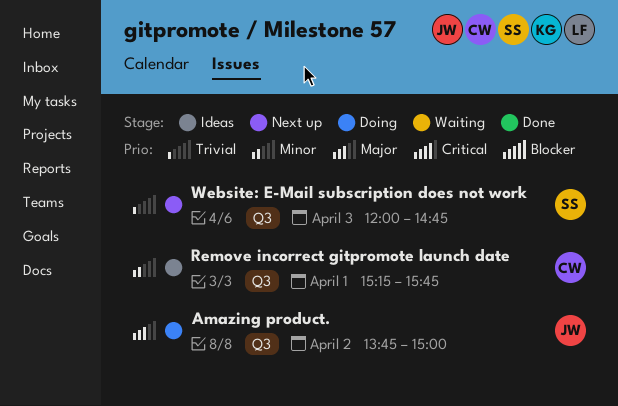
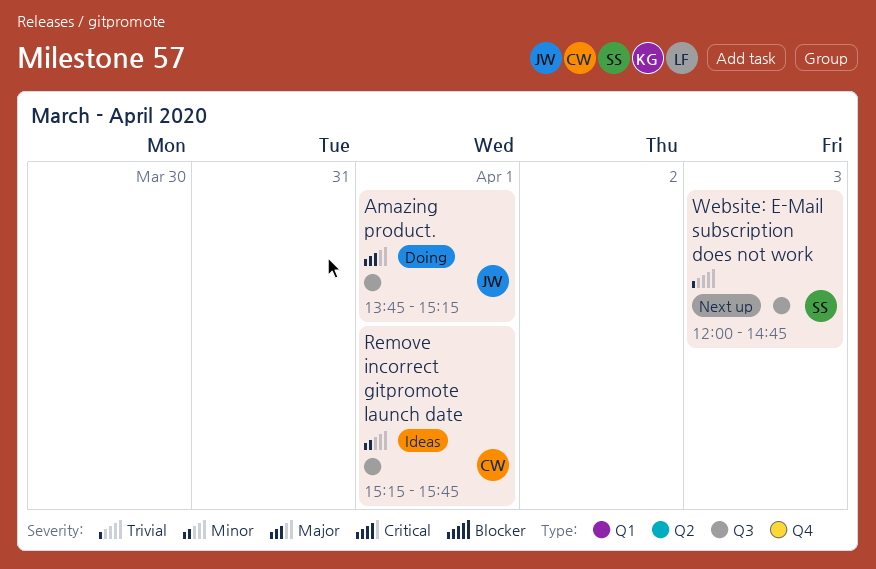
Amazing product., day: Apr 2 -> Apr 1
Amazing product., ends: 15:00 -> 15:15

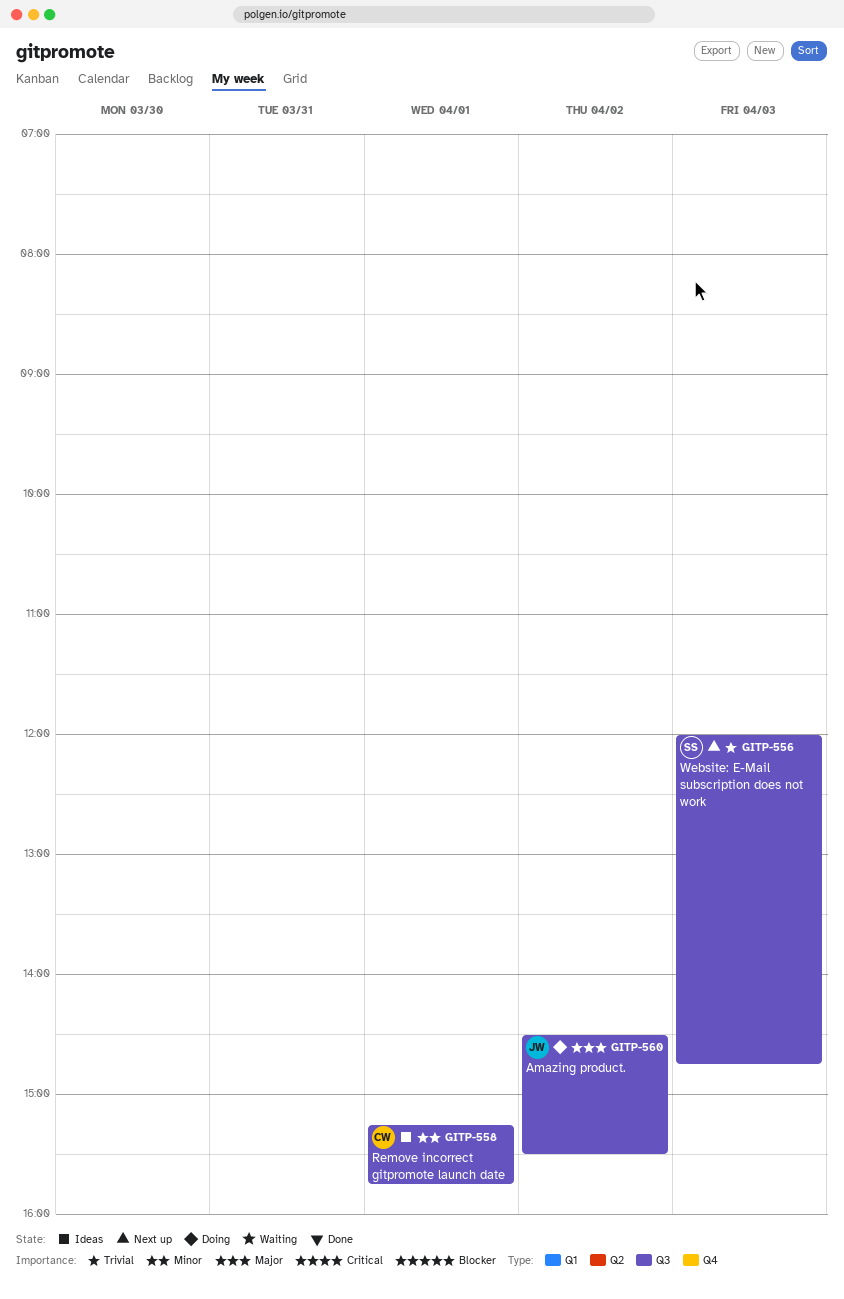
Amazing product., day: Apr 1 -> Apr 2
Amazing product., begins: 13:45 -> 14:30
Amazing product., ends: 15:15 -> 15:30

